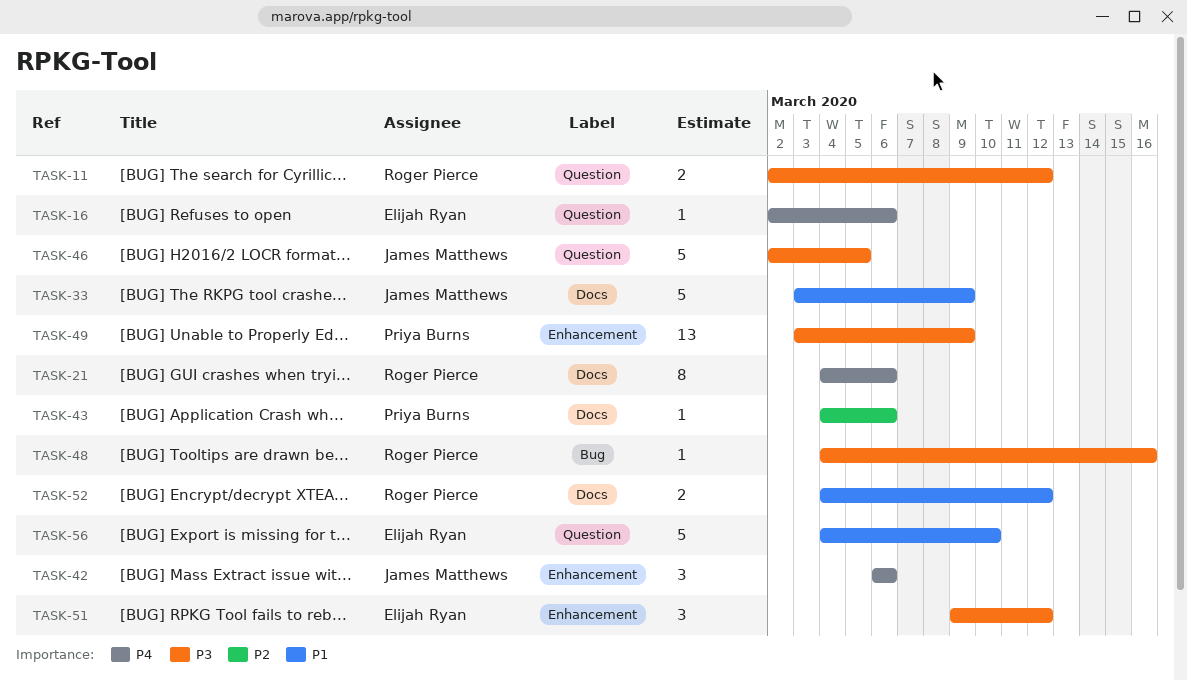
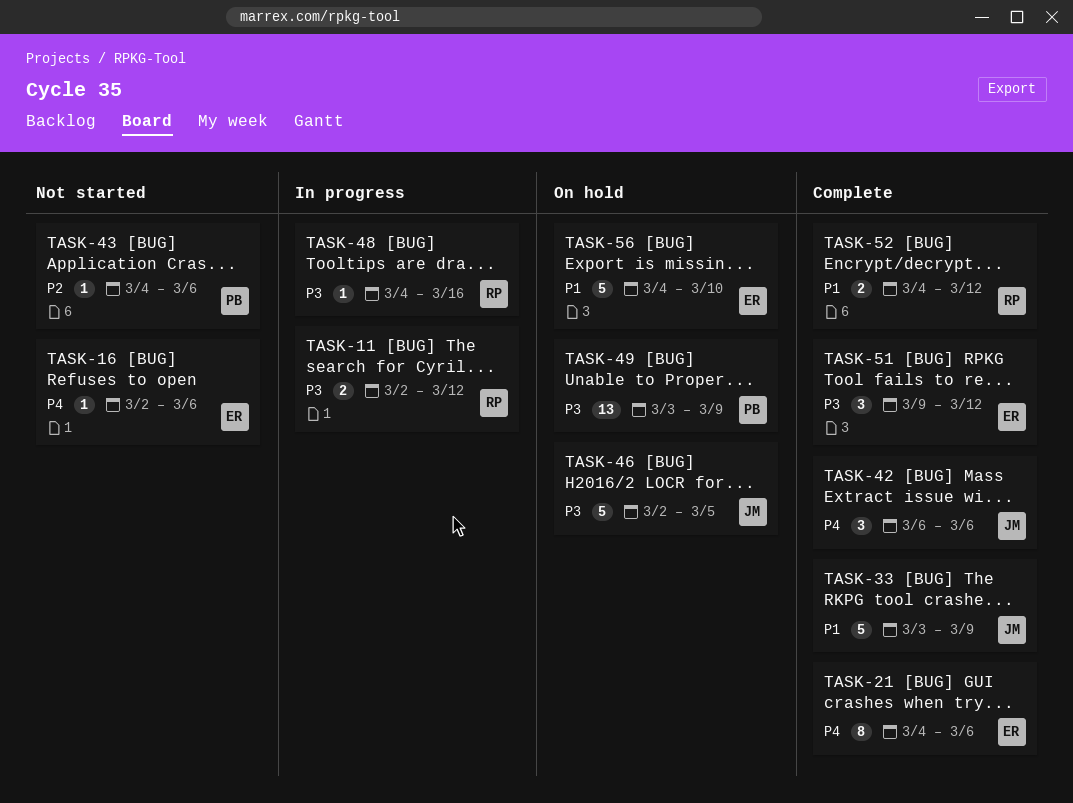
TASK-21, owner: Roger Pierce -> Elijah Ryan

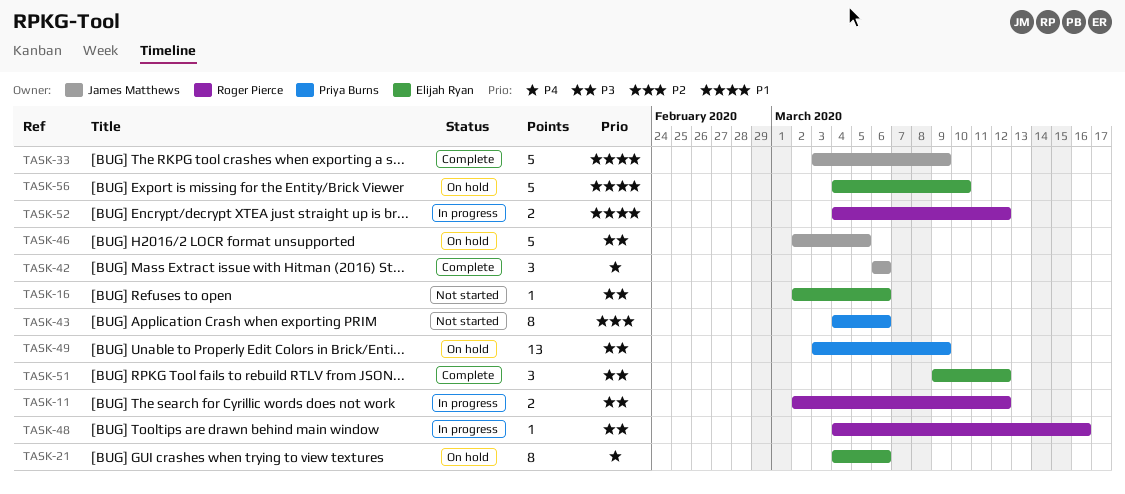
TASK-16, priority: P4 -> P3
TASK-21, status: Complete -> On hold
TASK-43, estimate: 1 -> 8
TASK-52, status: Complete -> In progress

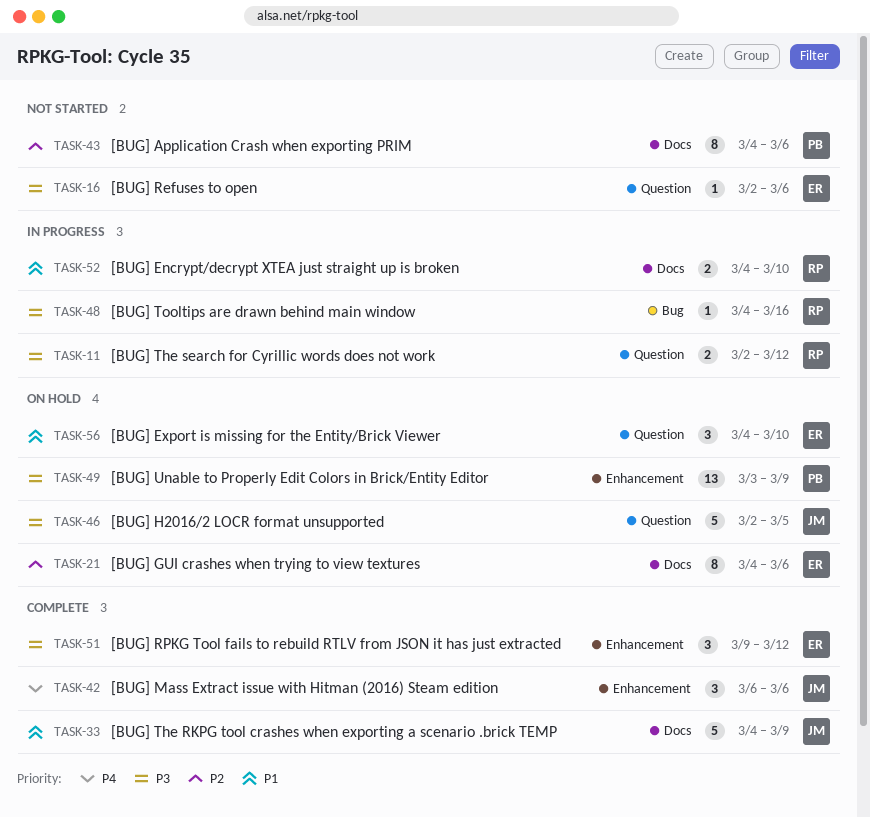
TASK-21, priority: P4 -> P2
TASK-33, start: Mar 3 -> Mar 4
TASK-52, due: Mar 12 -> Mar 10
TASK-56, estimate: 5 -> 3

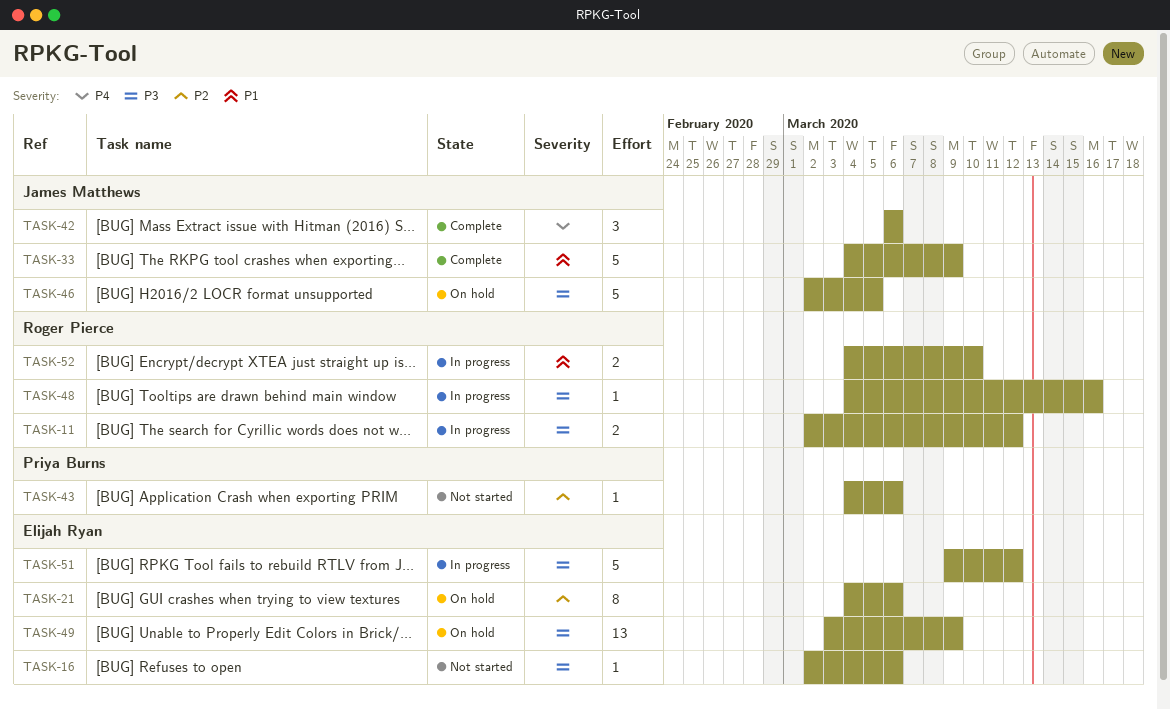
TASK-43, estimate: 8 -> 1
TASK-49, owner: Priya Burns -> Elijah Ryan
TASK-51, status: Complete -> In progress
TASK-51, estimate: 3 -> 5
TASK-56: present -> none

